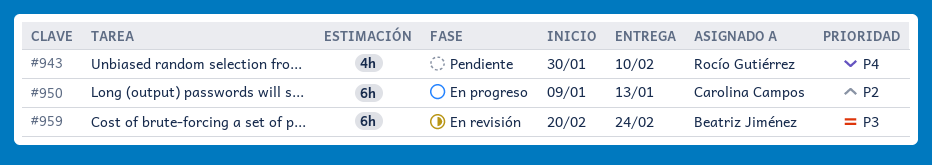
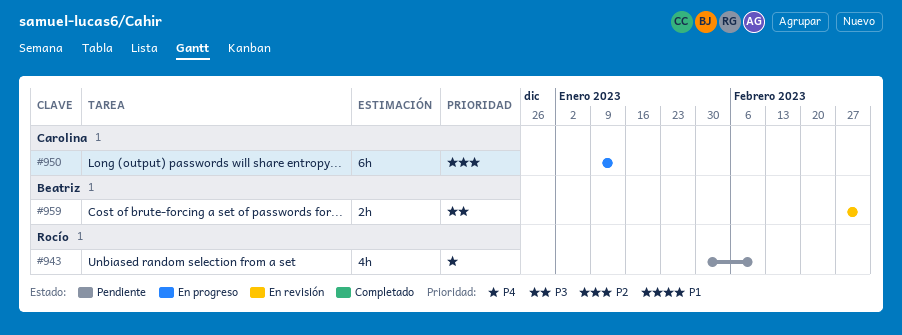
#959, estimate: 6h -> 2h
#959, start: Feb 20 -> Feb 27
#959, due: Feb 24 -> Mar 3

